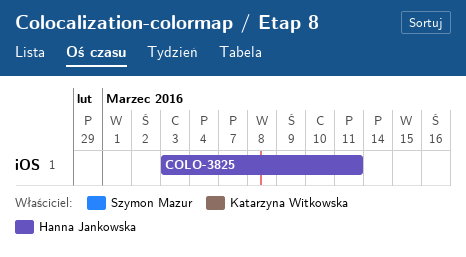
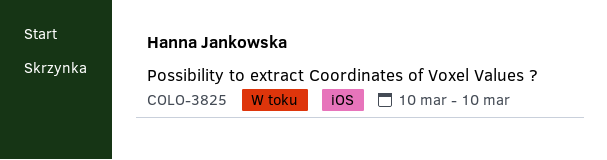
COLO-3825, start: Mar 3 -> Mar 10
COLO-3825, due: Mar 11 -> Mar 10

